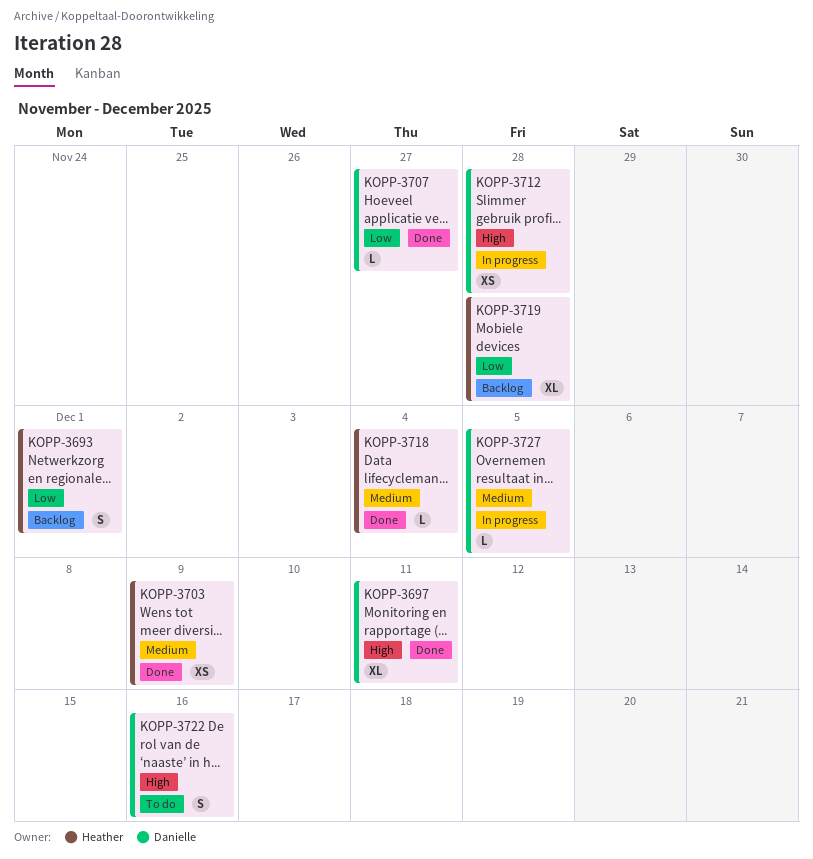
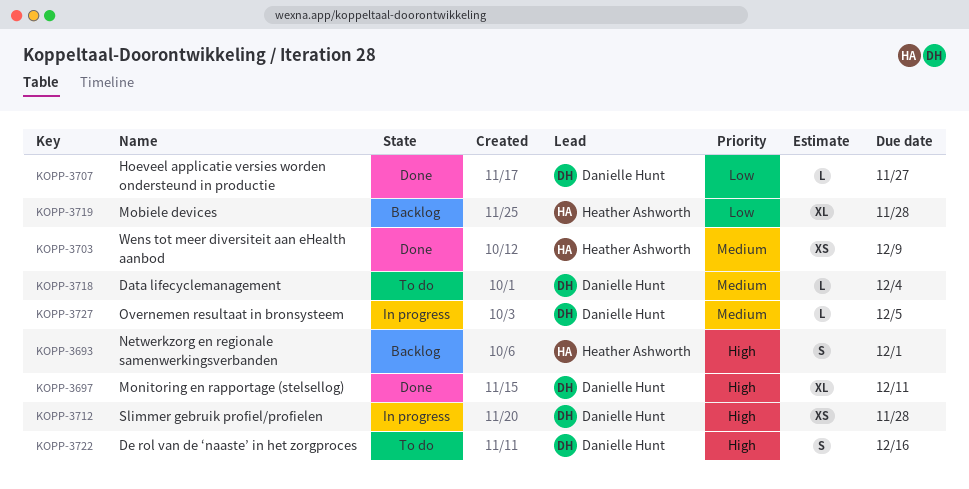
KOPP-3693, priority: Low -> High
KOPP-3718, status: Done -> To do
KOPP-3718, owner: Heather Ashworth -> Danielle Hunt

